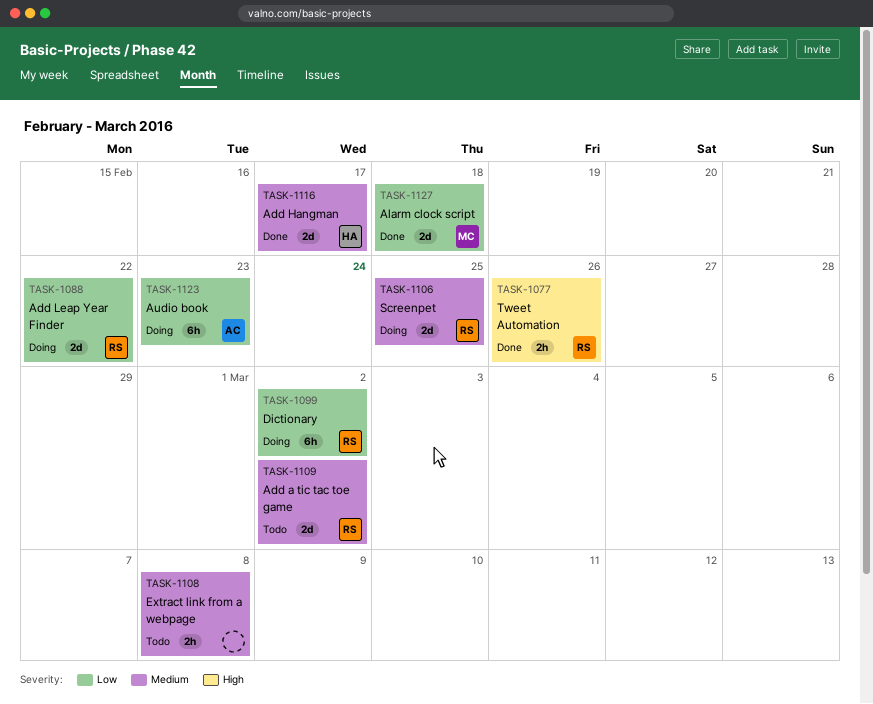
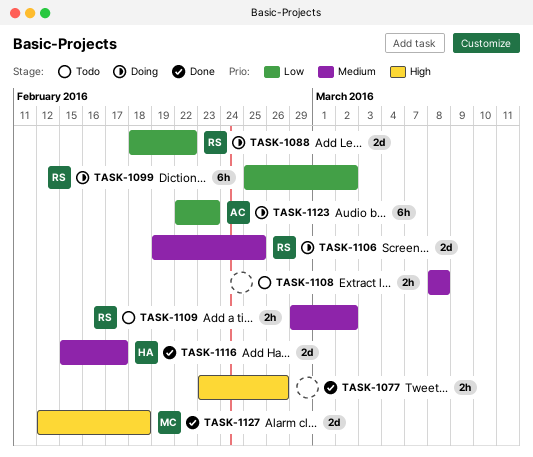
TASK-1077, owner: RS -> none
TASK-1109, estimate: 2d -> 2h
TASK-1127, priority: Low -> High

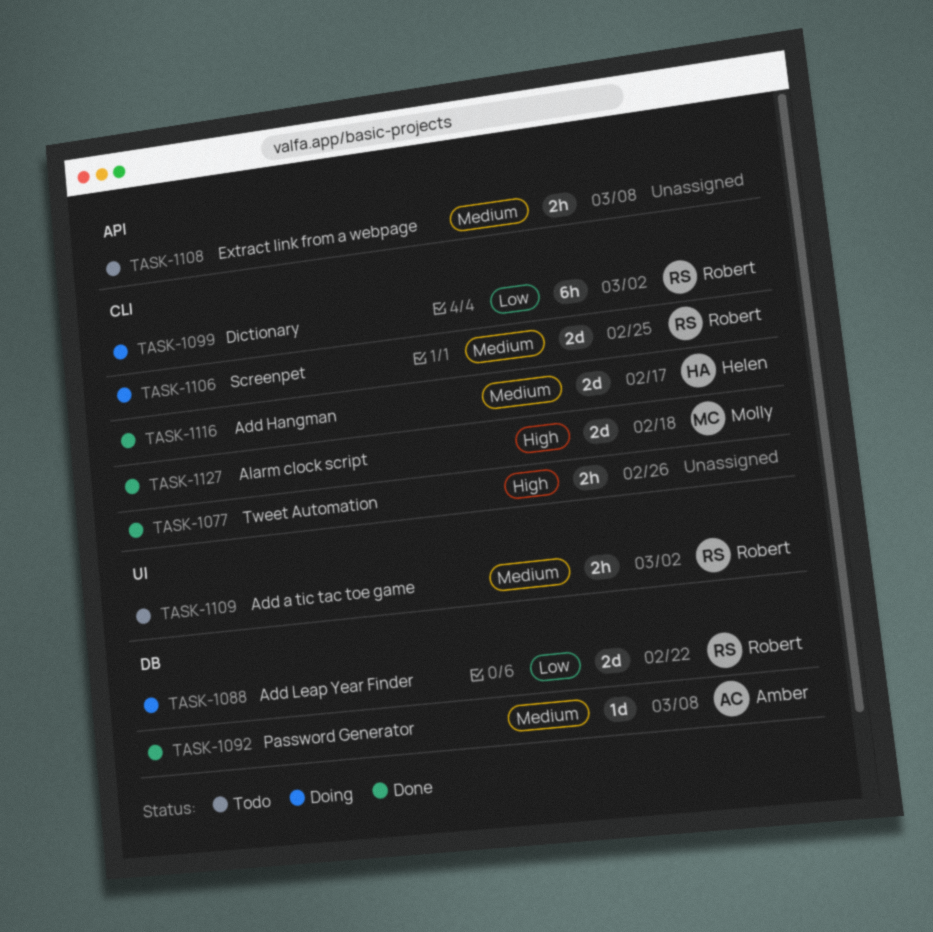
TASK-1092: none -> present
TASK-1123: present -> none

